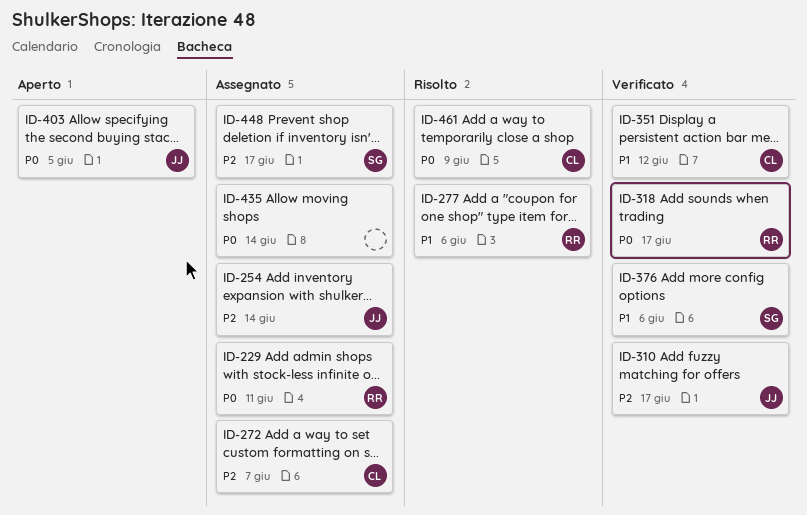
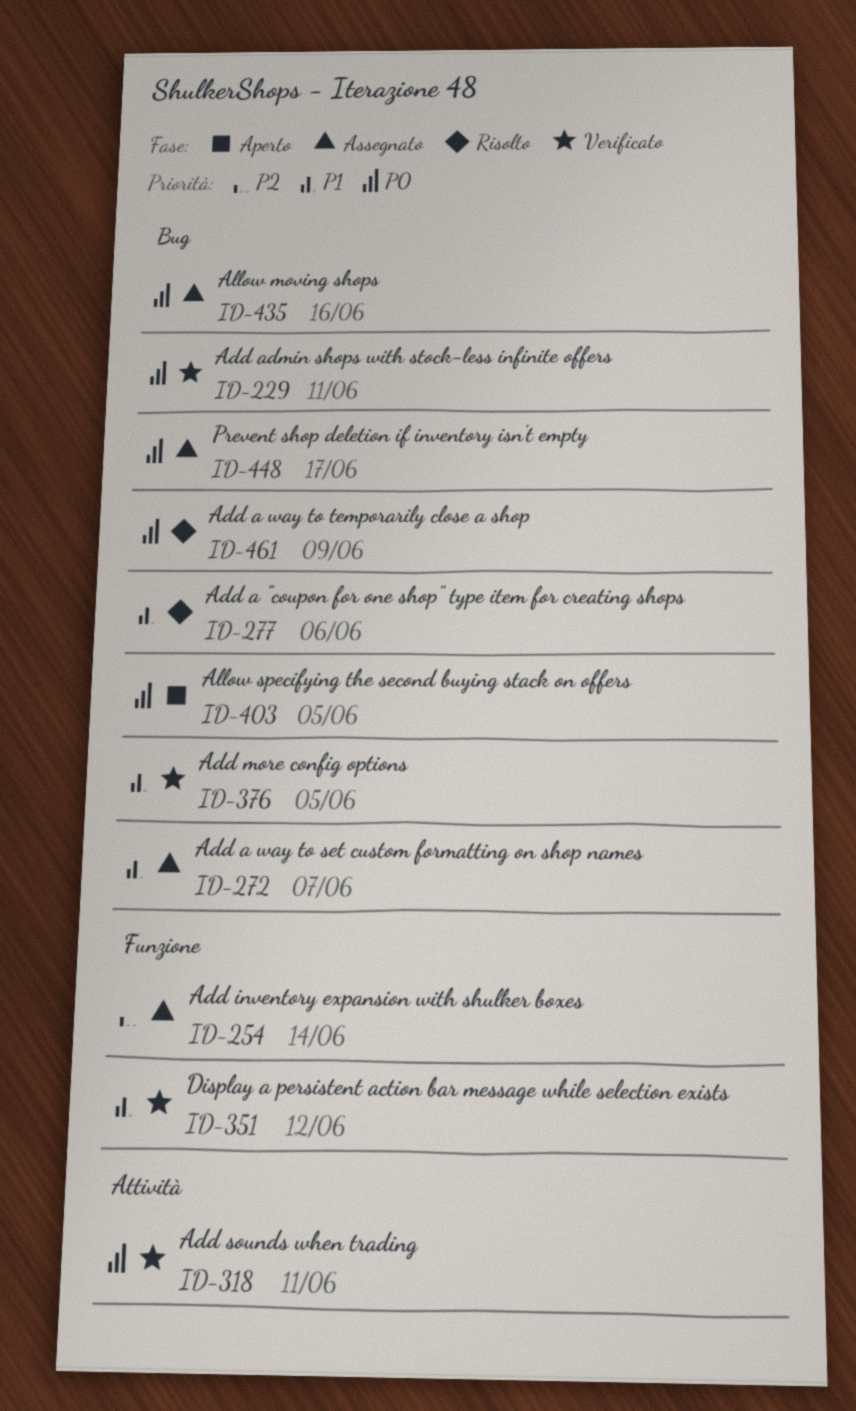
ID-229, status: Assegnato -> Verificato
ID-272, priority: P2 -> P1
ID-310: present -> none
ID-318, due: Jun 17 -> Jun 11
ID-376, due: Jun 6 -> Jun 5
ID-435, due: Jun 14 -> Jun 16
ID-448, priority: P2 -> P0

